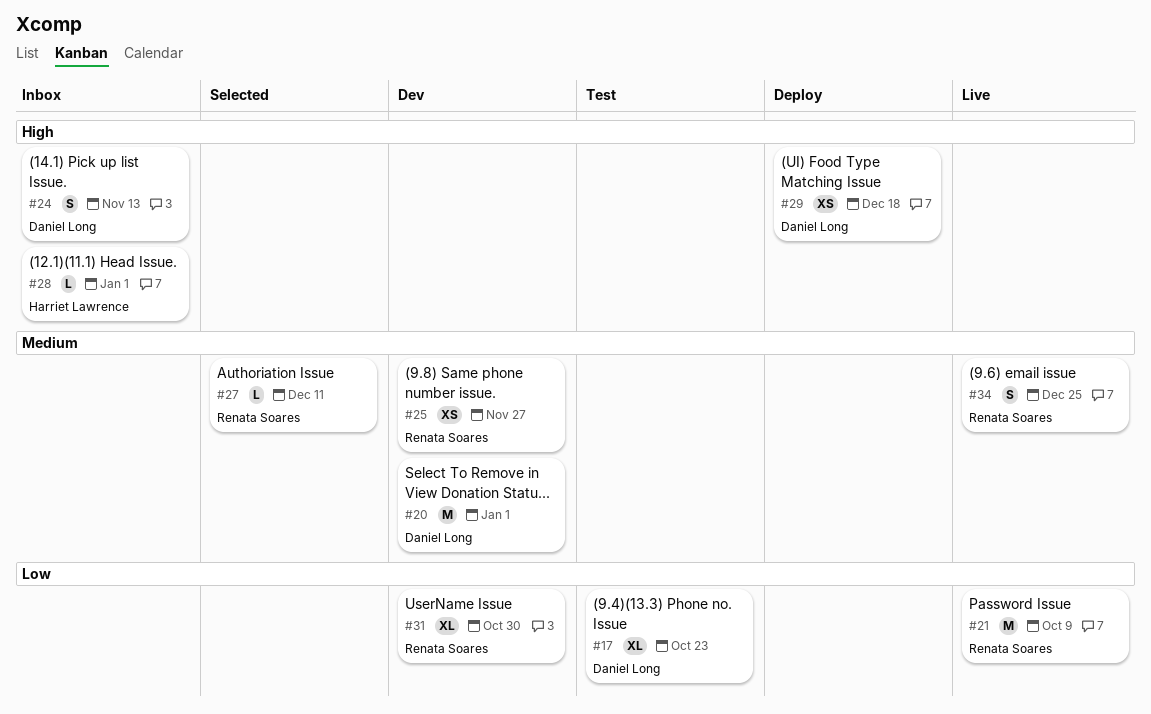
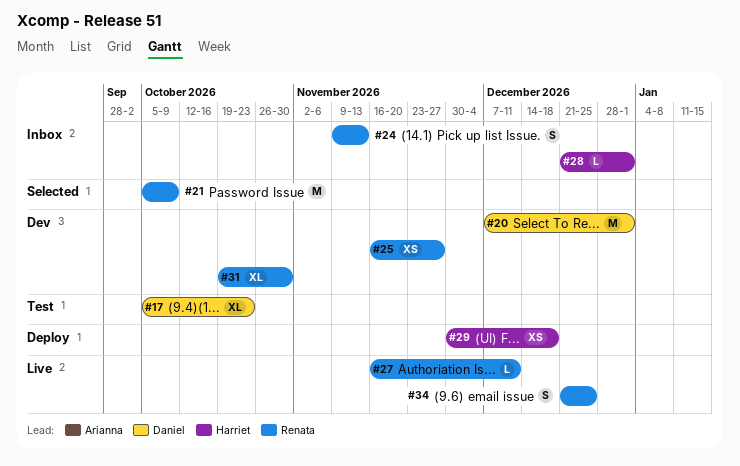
#21, status: Live -> Selected
#24, owner: Daniel Long -> Renata Soares
#27, status: Selected -> Live
#29, owner: Daniel Long -> Harriet Lawrence

